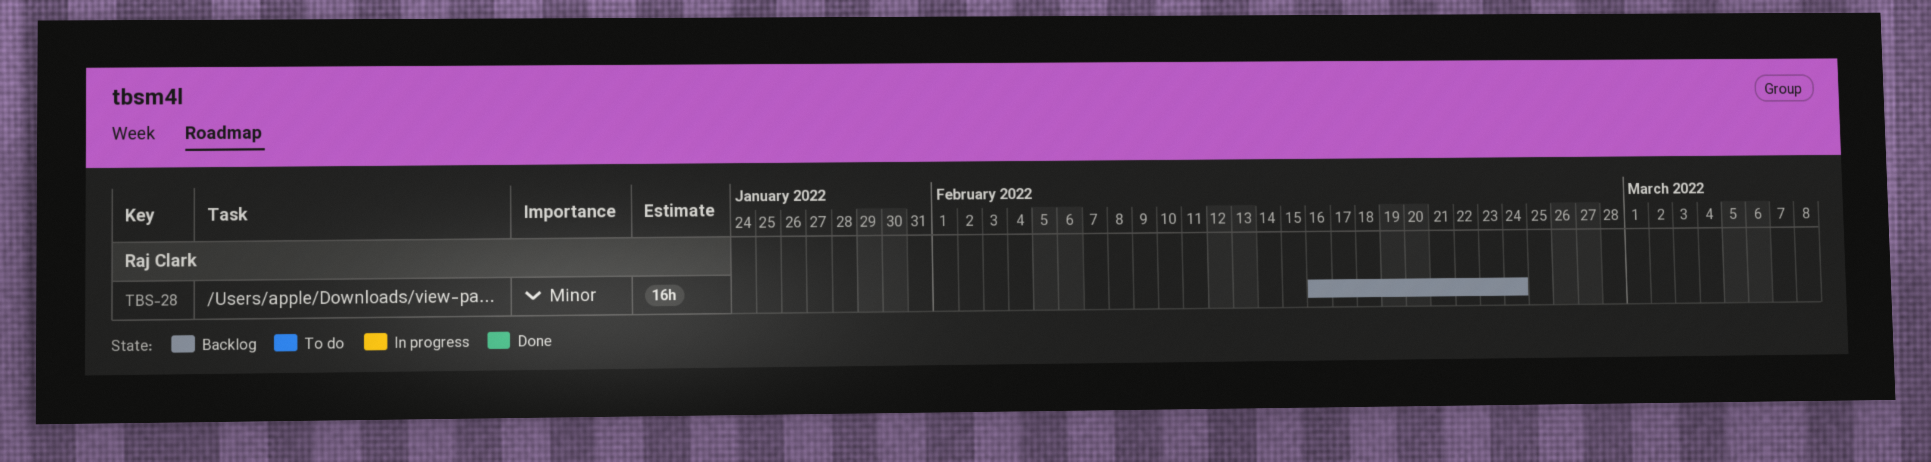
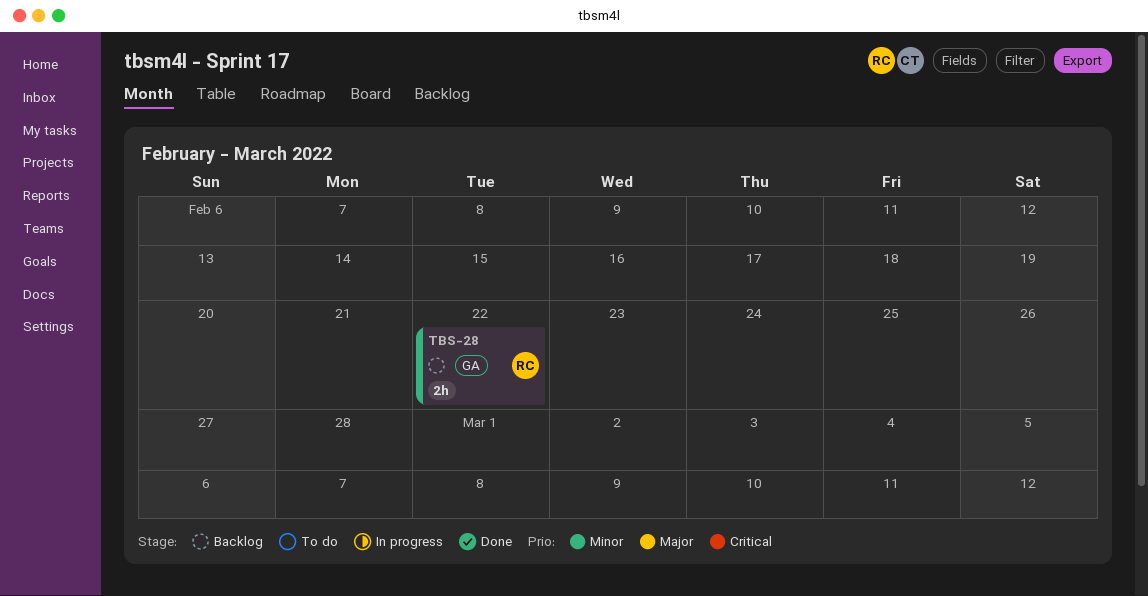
TBS-28, estimate: 16h -> 2h
TBS-28, due: Feb 24 -> Feb 22

